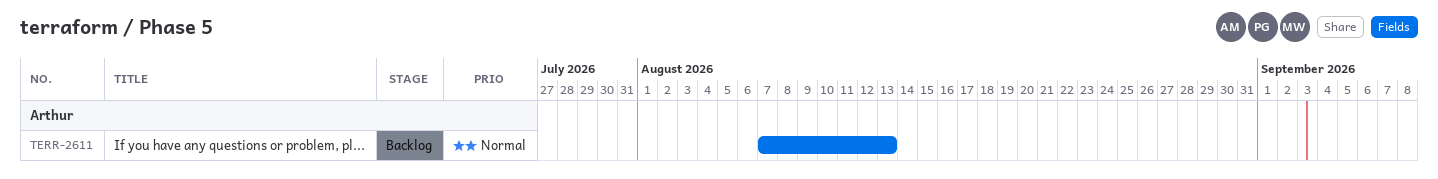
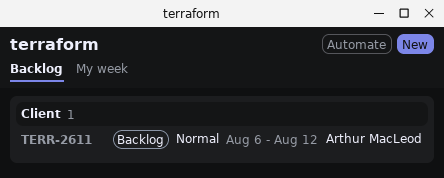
TERR-2611, start: Aug 7 -> Aug 6
TERR-2611, due: Aug 13 -> Aug 12

